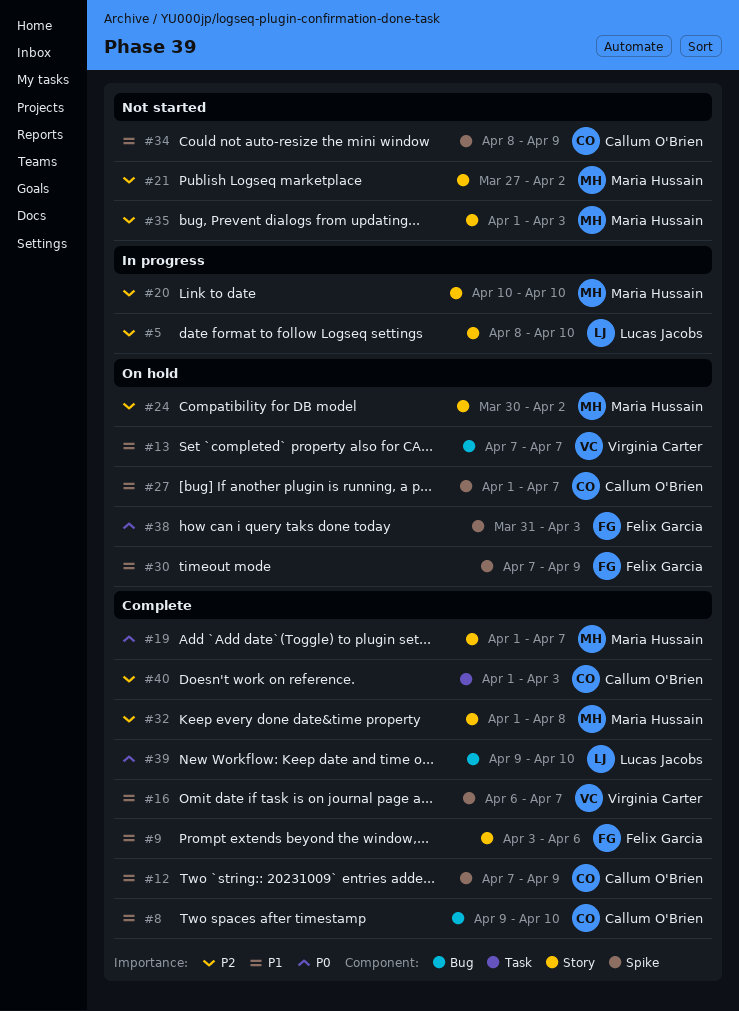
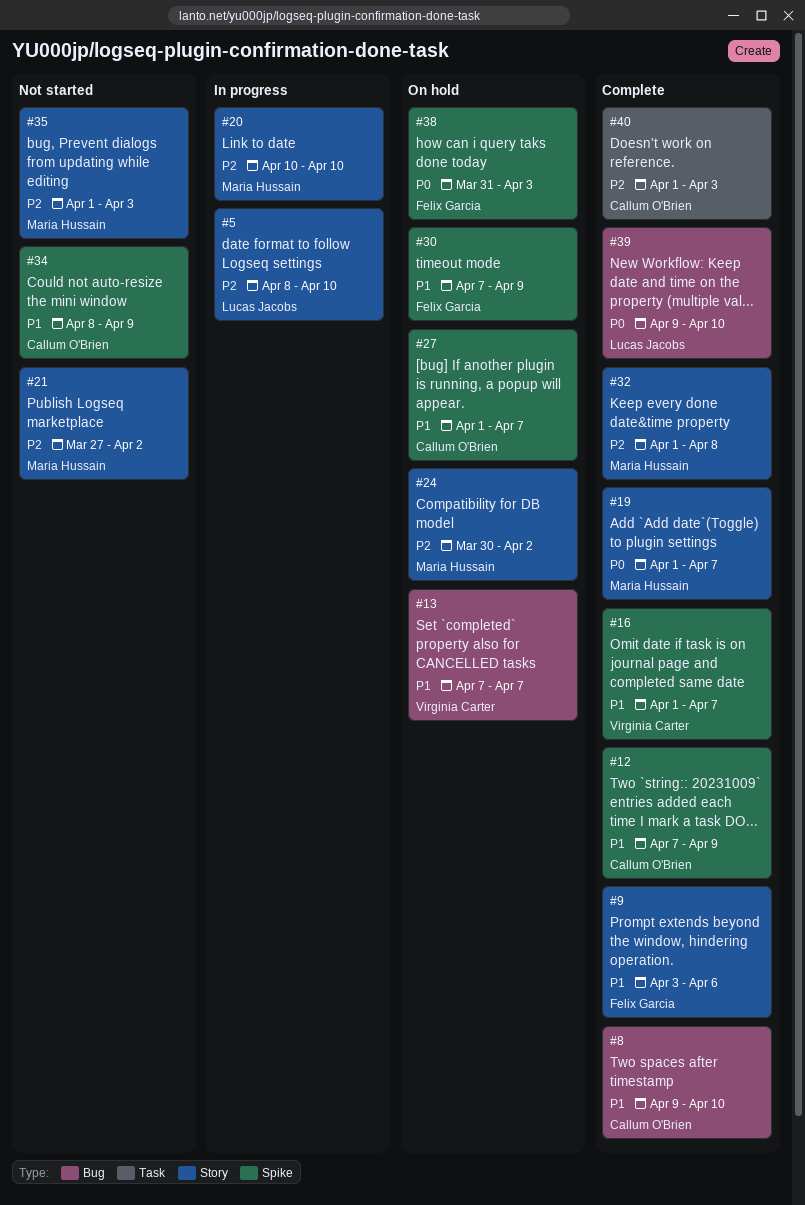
#16, start: Apr 6 -> Apr 1

